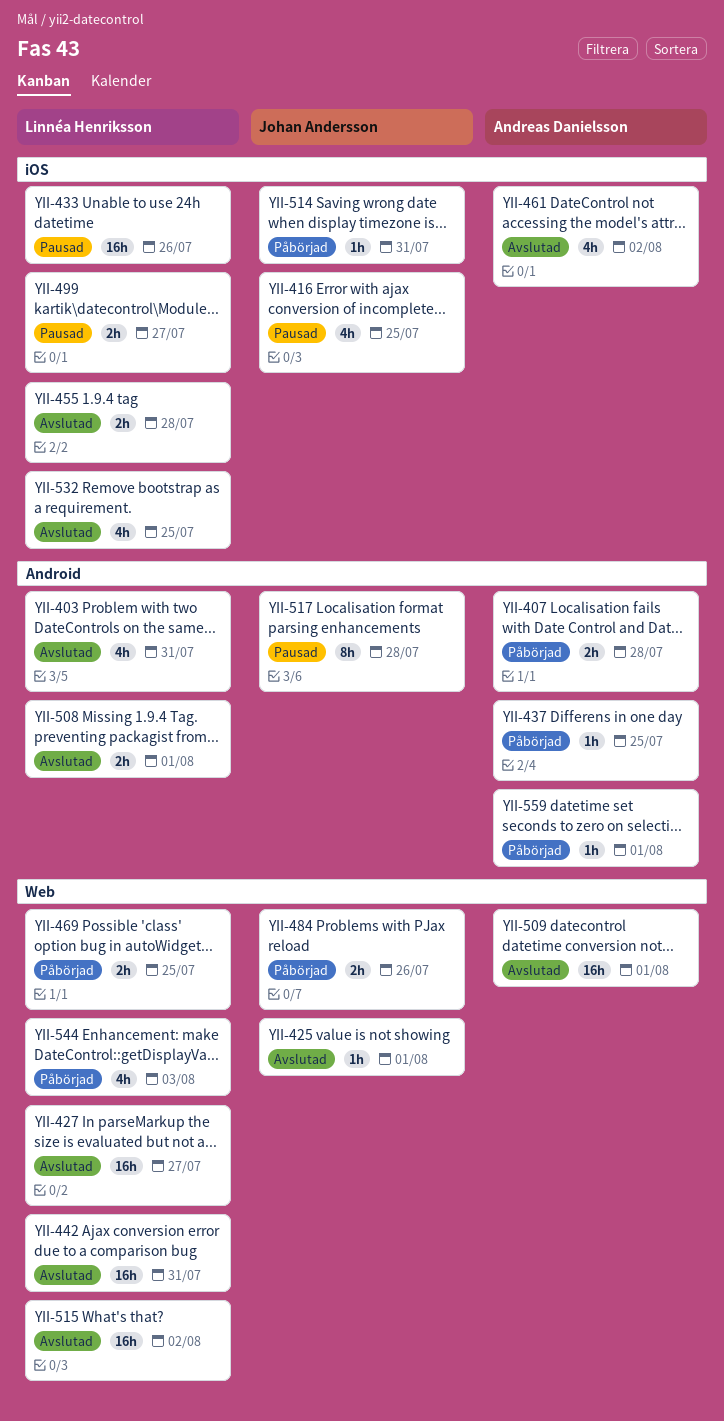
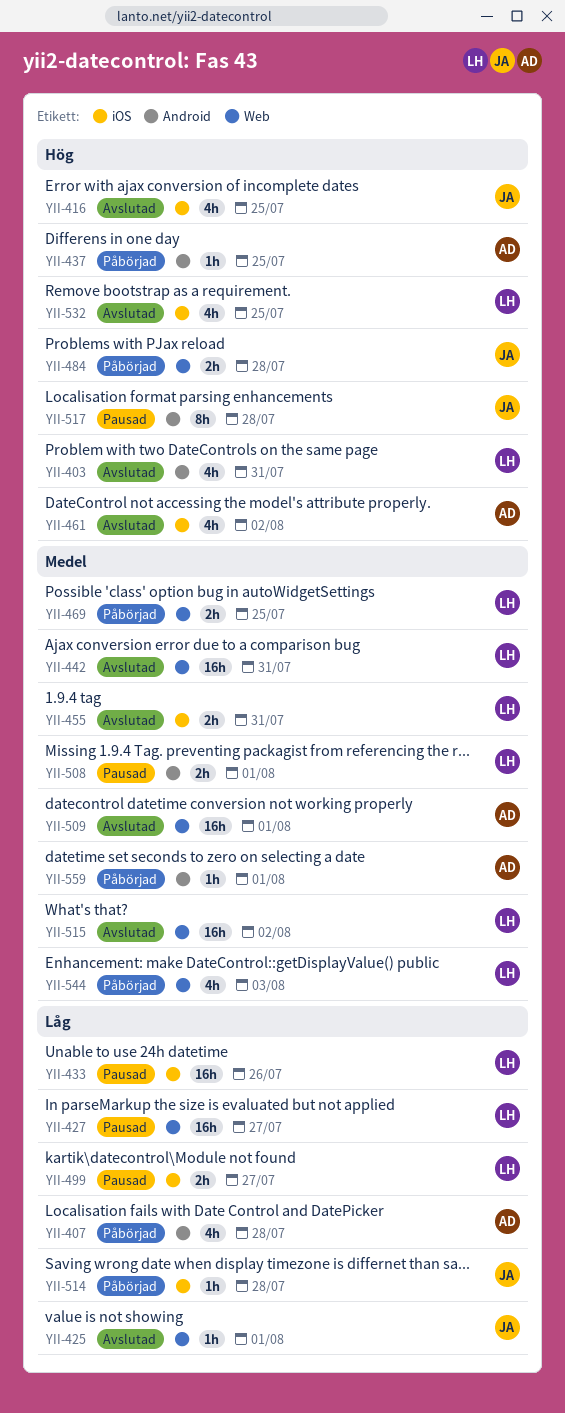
YII-407, estimate: 2h -> 4h
YII-416, status: Pausad -> Avslutad
YII-427, status: Avslutad -> Pausad
YII-455, due: Jul 28 -> Jul 31
YII-484, due: Jul 26 -> Jul 28
YII-508, status: Avslutad -> Pausad
YII-514, due: Jul 31 -> Jul 28

